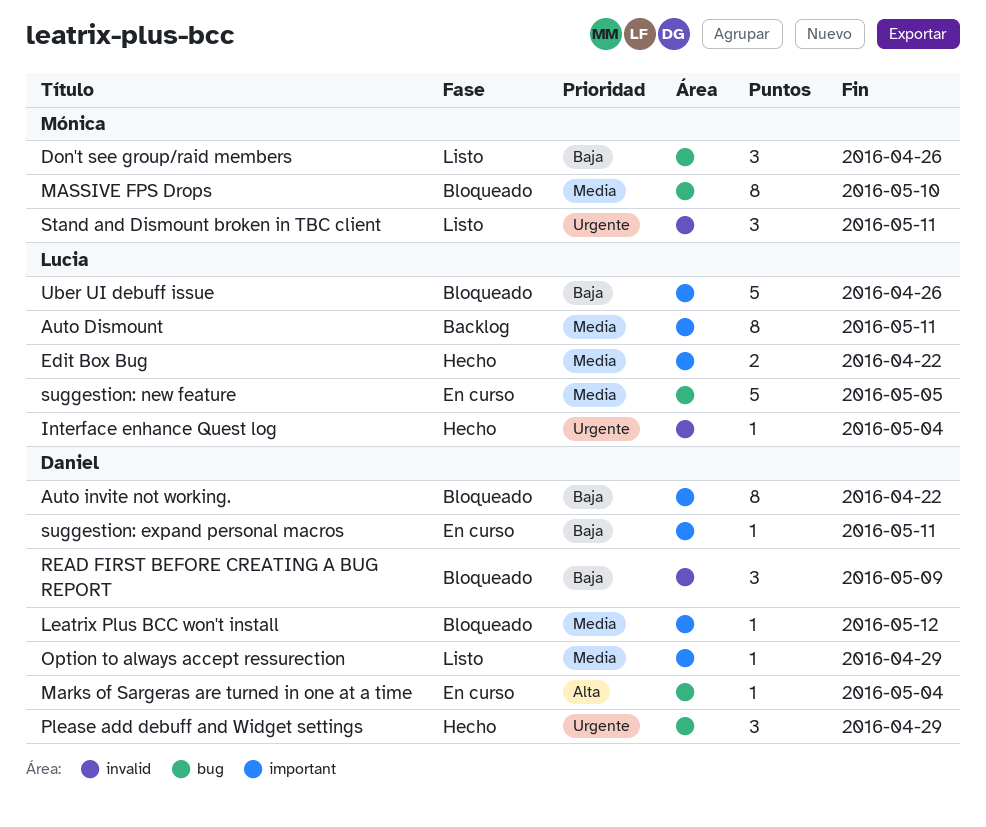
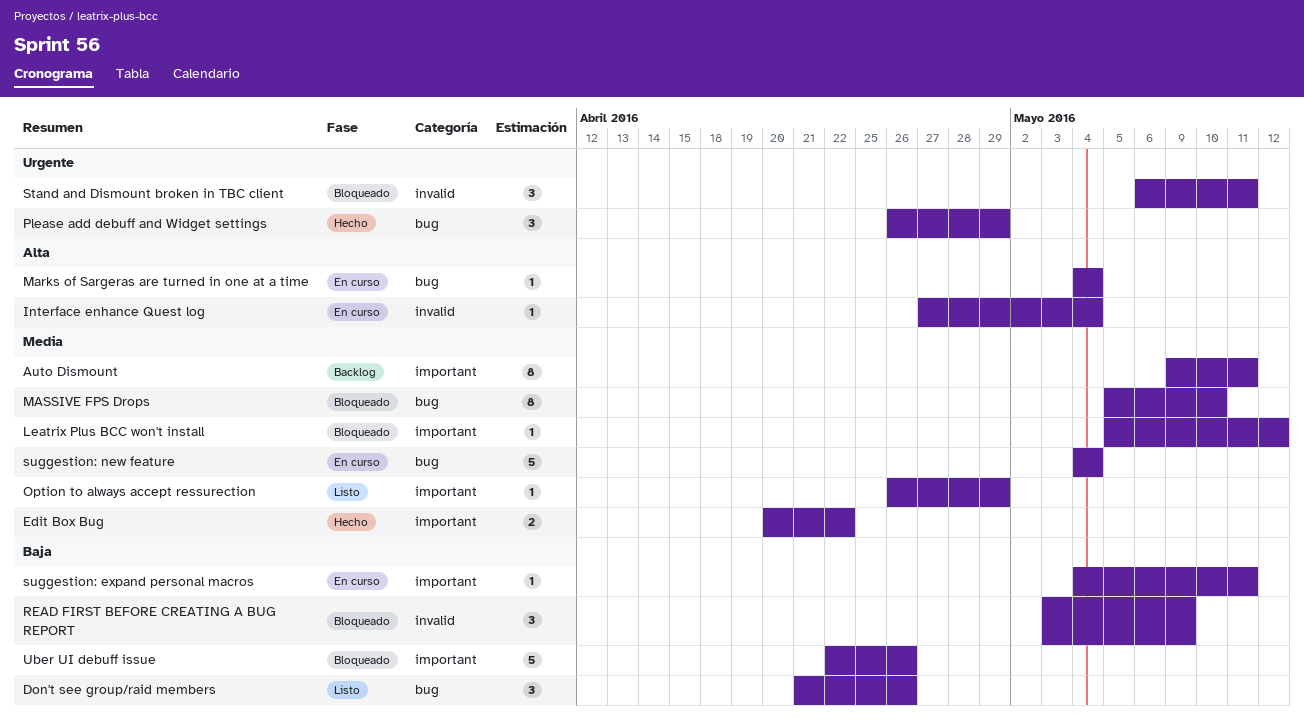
Auto invite not working.: present -> none
Interface enhance Quest log, status: Hecho -> En curso
Interface enhance Quest log, priority: Urgente -> Alta
Stand and Dismount broken in TBC client, status: Listo -> Bloqueado
suggestion: new feature, due: May 5 -> May 4

